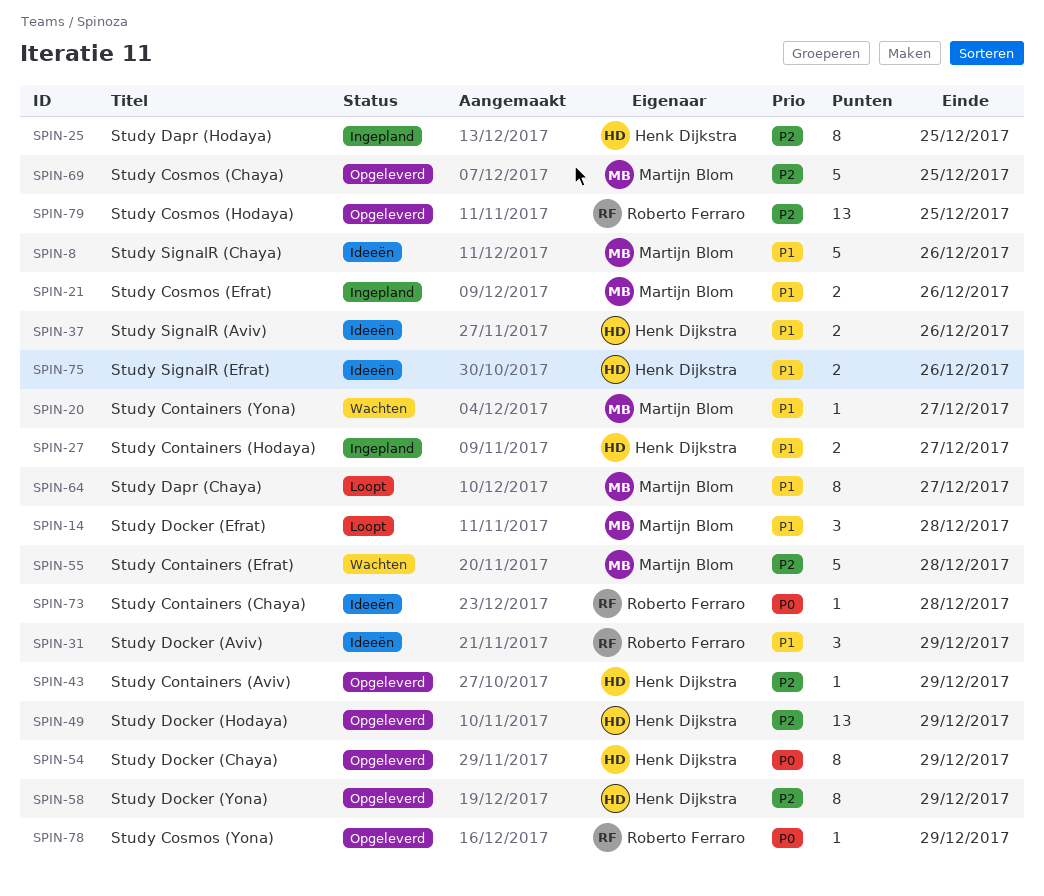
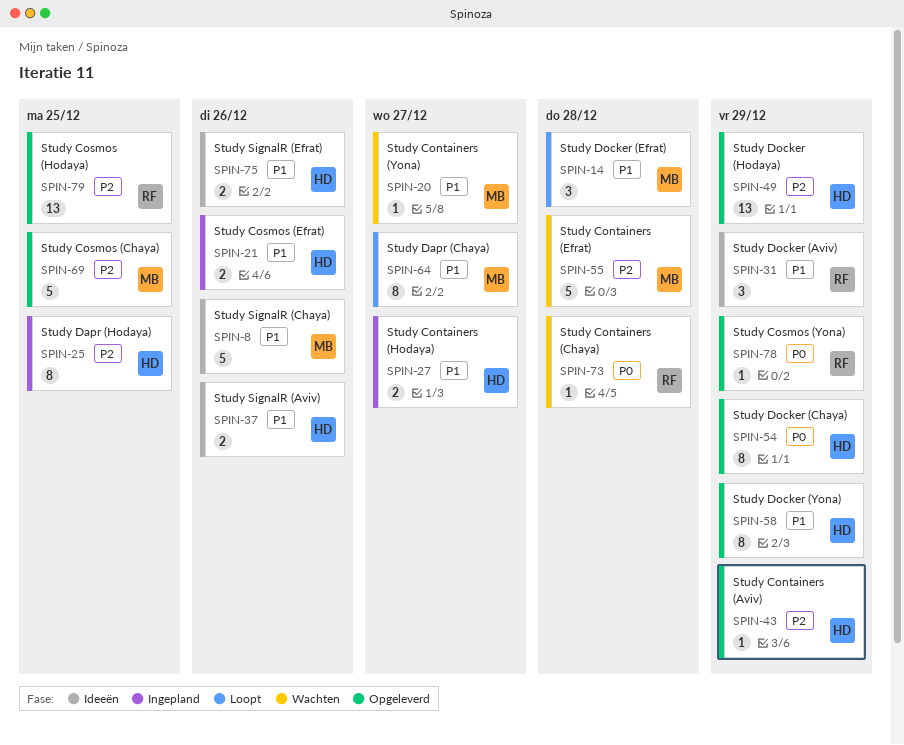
SPIN-21, owner: Martijn Blom -> Henk Dijkstra
SPIN-58, priority: P2 -> P1
SPIN-73, status: Ideeën -> Wachten

